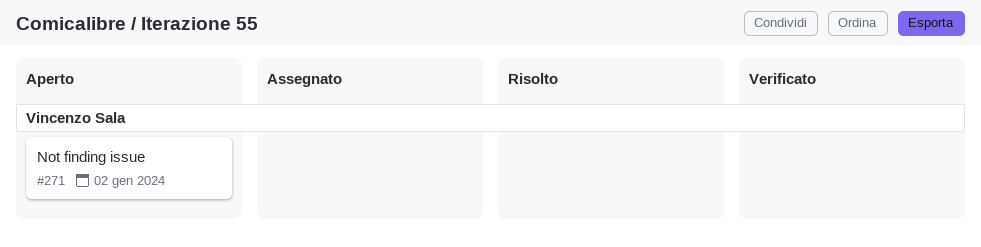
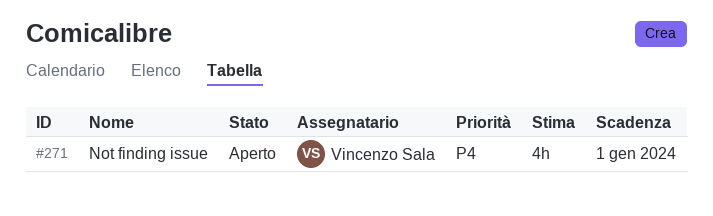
#271, due: Jan 2 -> Jan 1

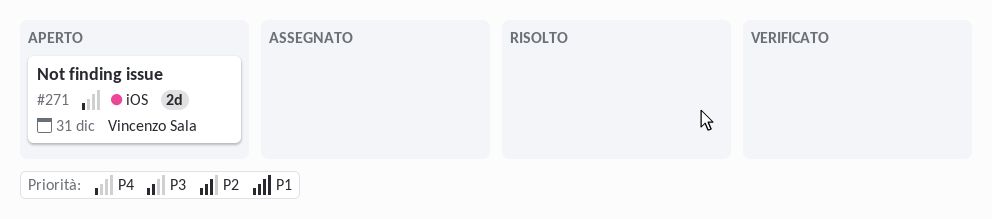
#271, estimate: 4h -> 2d
#271, due: Jan 1 -> Dec 31

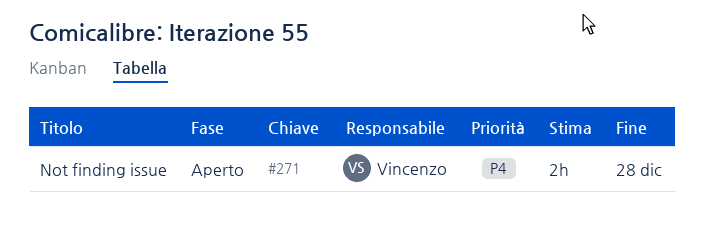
#271, estimate: 2d -> 2h
#271, due: Dec 31 -> Dec 28

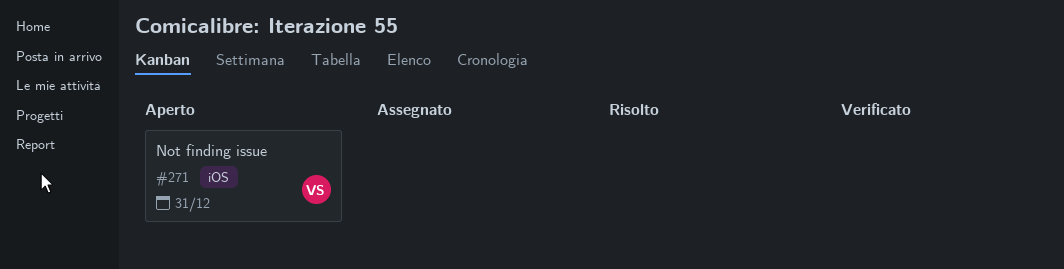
#271, due: Dec 28 -> Dec 31

